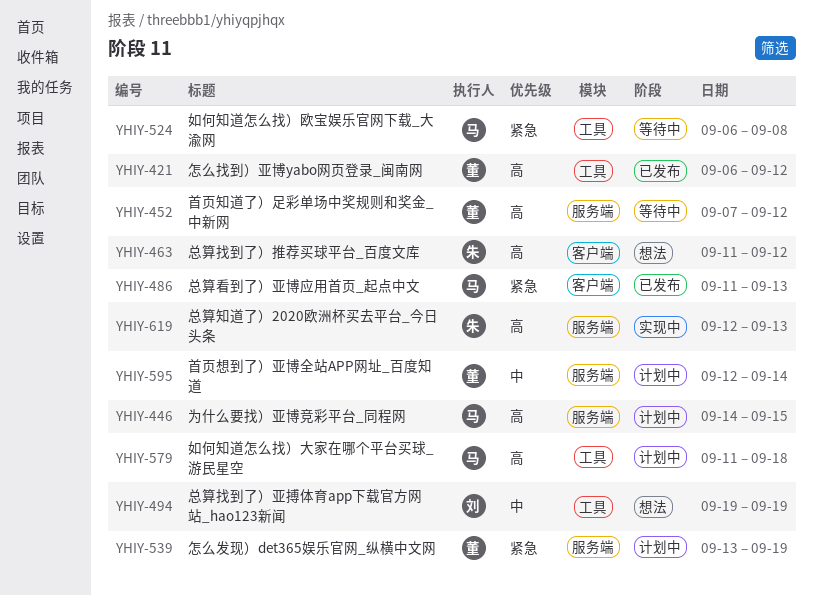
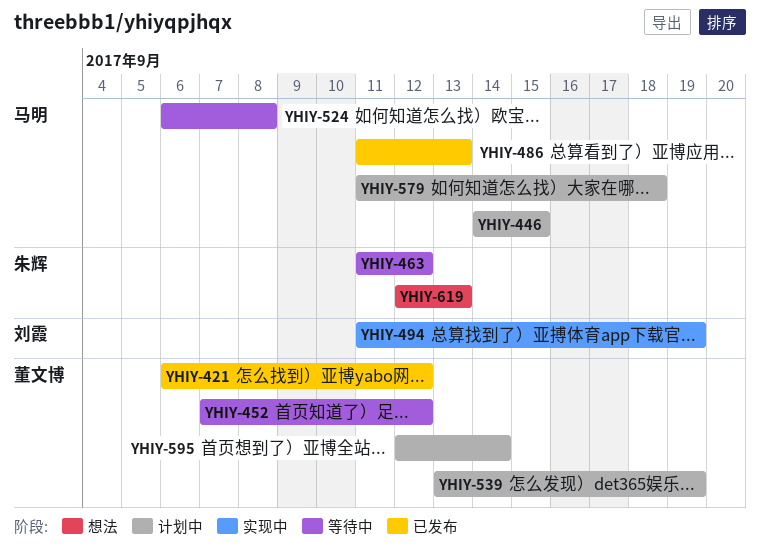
YHIY-463, status: 想法 -> 等待中
YHIY-494, status: 想法 -> 实现中
YHIY-494, start: Sep 19 -> Sep 11
YHIY-619, status: 实现中 -> 想法

